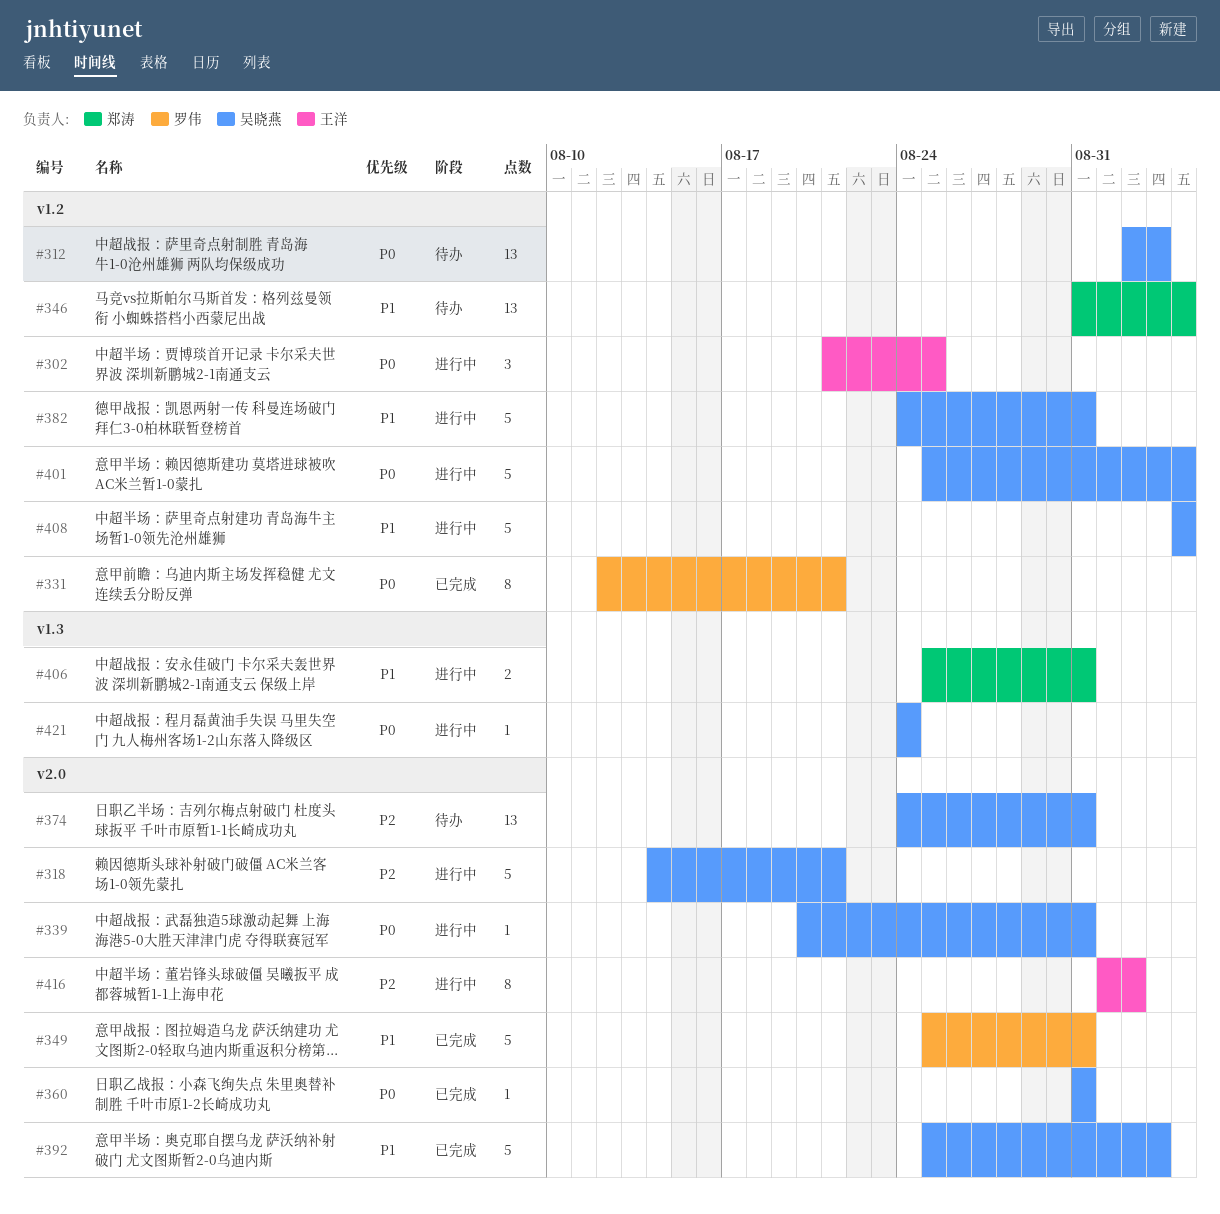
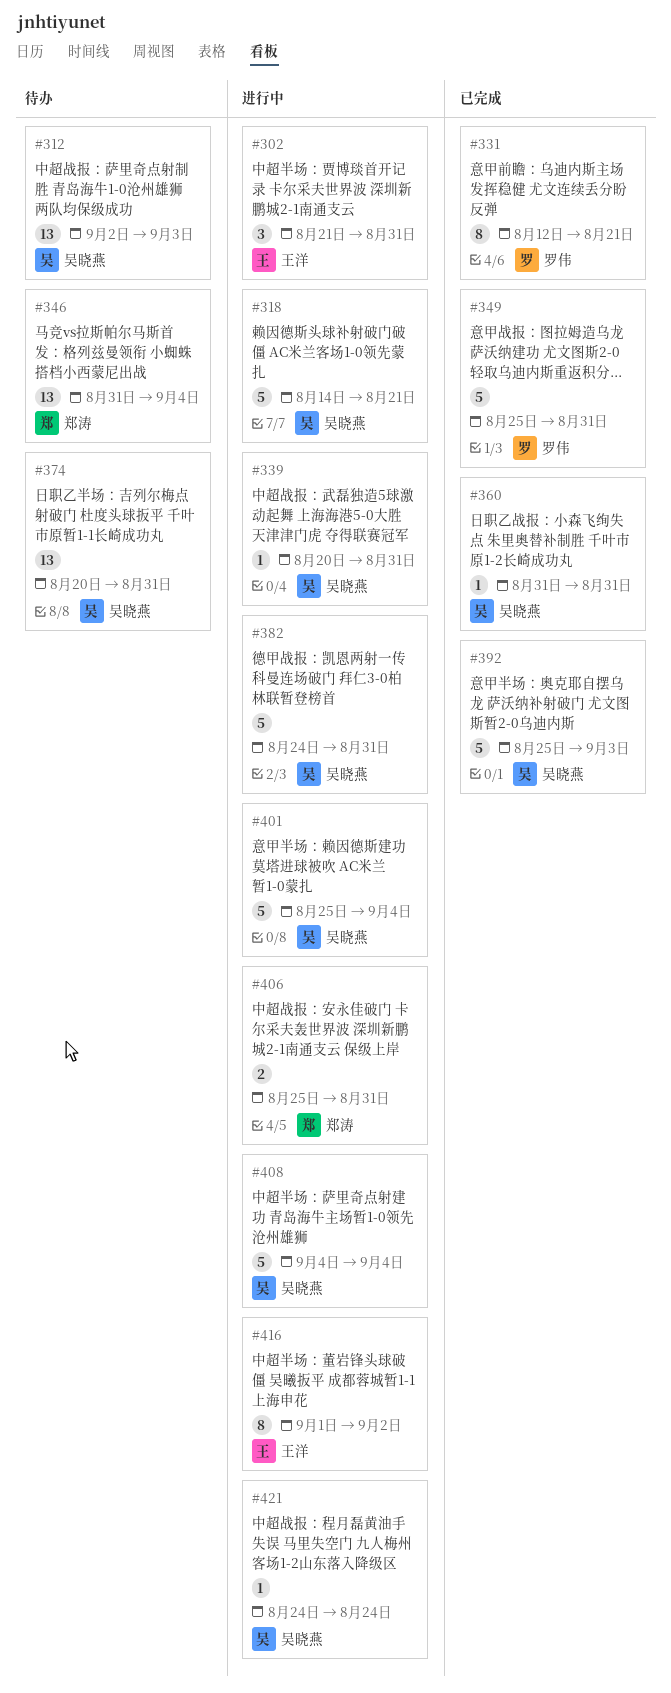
#302, due: Aug 25 -> Aug 31
#374, start: Aug 24 -> Aug 20

